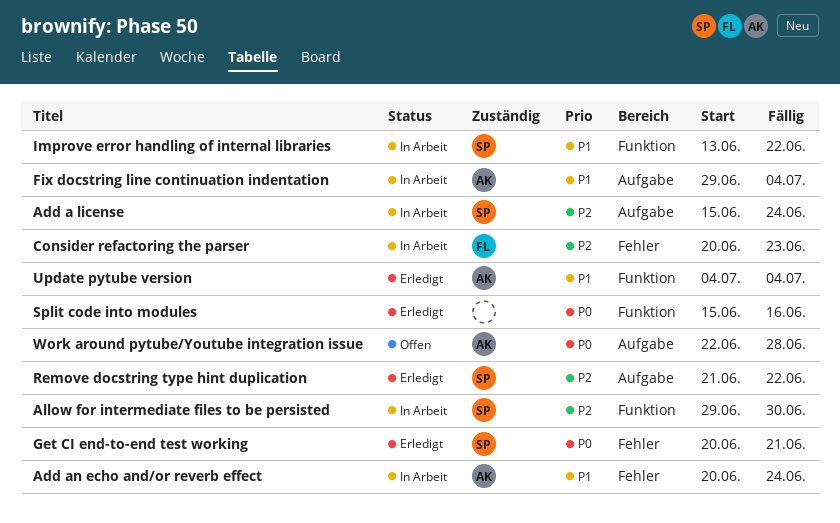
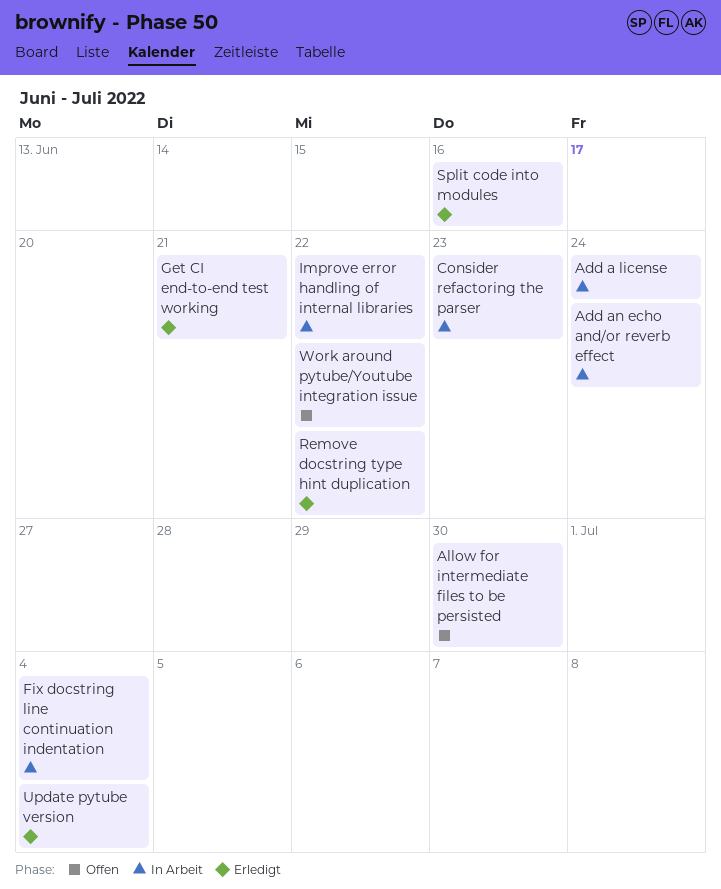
Allow for intermediate files to be persisted, status: In Arbeit -> Offen
Work around pytube/Youtube integration issue, due: Jun 28 -> Jun 22

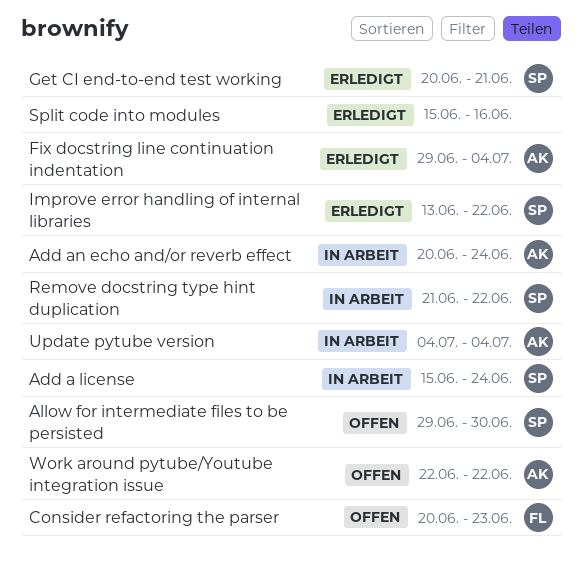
Consider refactoring the parser, status: In Arbeit -> Offen
Fix docstring line continuation indentation, status: In Arbeit -> Erledigt
Improve error handling of internal libraries, status: In Arbeit -> Erledigt
Remove docstring type hint duplication, status: Erledigt -> In Arbeit
Update pytube version, status: Erledigt -> In Arbeit

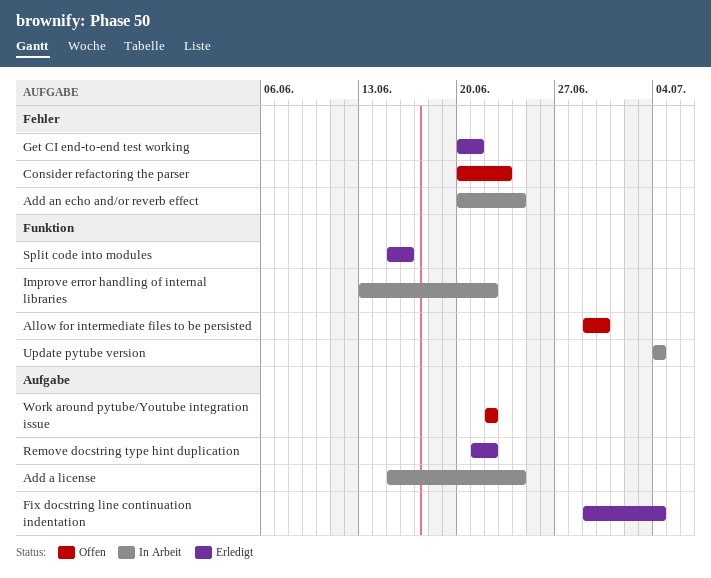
Improve error handling of internal libraries, status: Erledigt -> In Arbeit
Remove docstring type hint duplication, status: In Arbeit -> Erledigt

